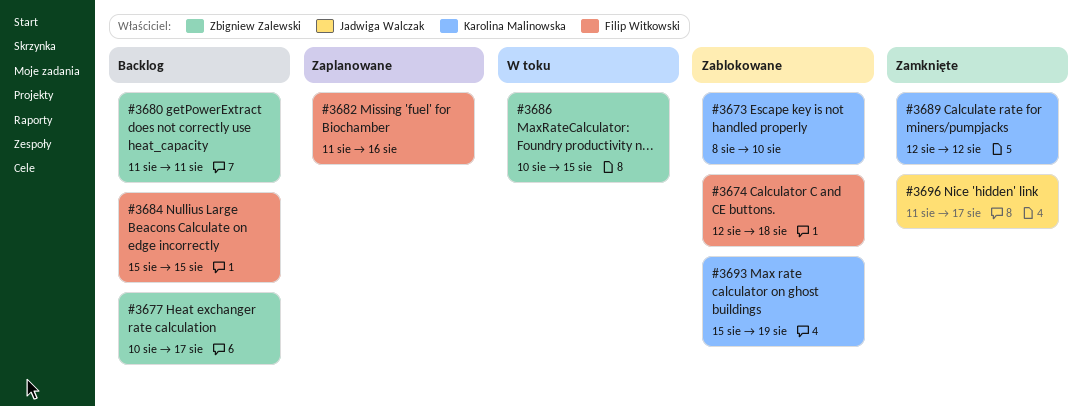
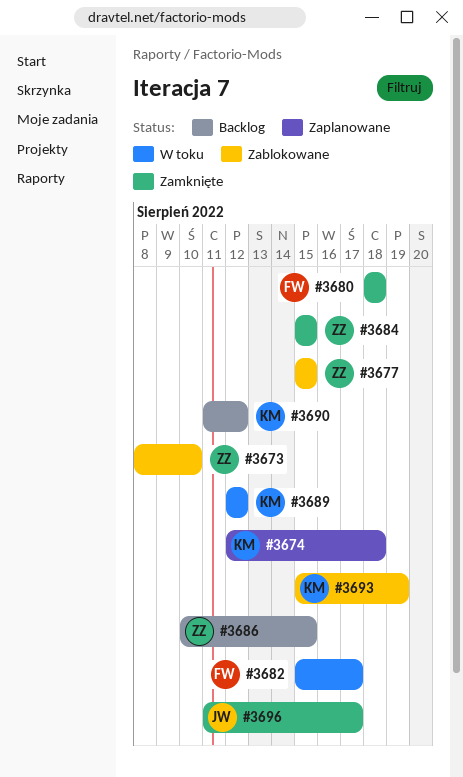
#3673, owner: Karolina Malinowska -> Zbigniew Zalewski
#3674, status: Zablokowane -> Zaplanowane
#3674, owner: Filip Witkowski -> Karolina Malinowska
#3677, status: Backlog -> Zablokowane
#3677, start: Aug 10 -> Aug 15
#3677, due: Aug 17 -> Aug 15
#3680, status: Backlog -> Zamknięte
#3680, owner: Zbigniew Zalewski -> Filip Witkowski
#3680, start: Aug 11 -> Aug 18
#3680, due: Aug 11 -> Aug 18
#3682, status: Zaplanowane -> W toku
#3682, start: Aug 11 -> Aug 15
#3682, due: Aug 16 -> Aug 17
#3684, status: Backlog -> Zamknięte
#3684, owner: Filip Witkowski -> Zbigniew Zalewski
#3686, status: W toku -> Backlog
#3689, status: Zamknięte -> W toku
#3690: none -> present

